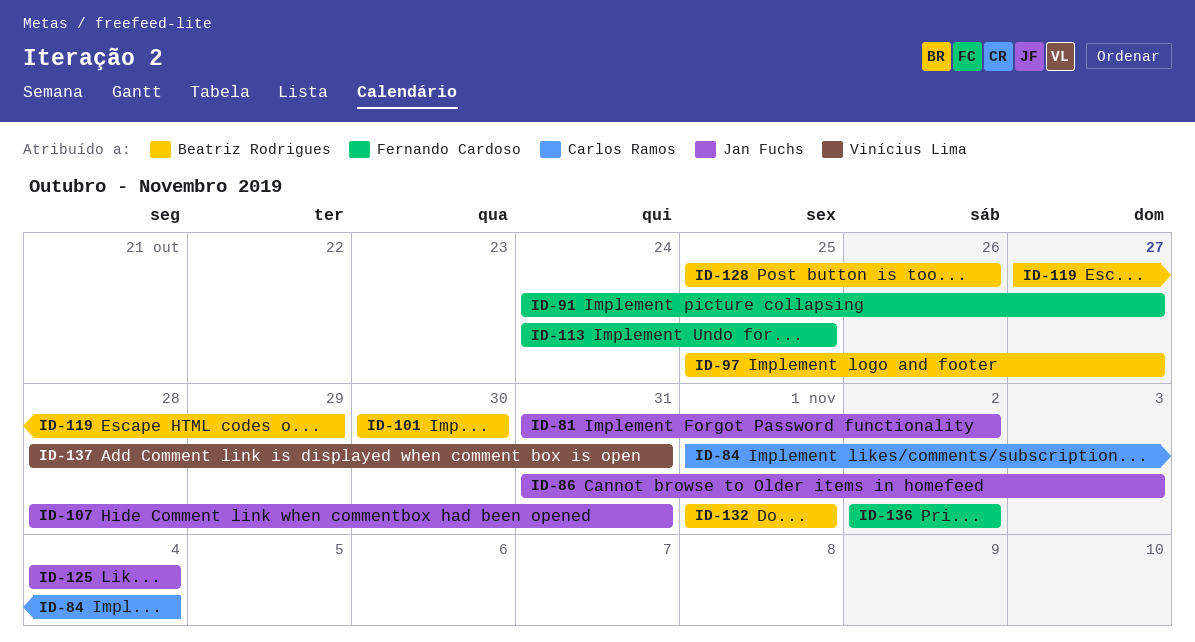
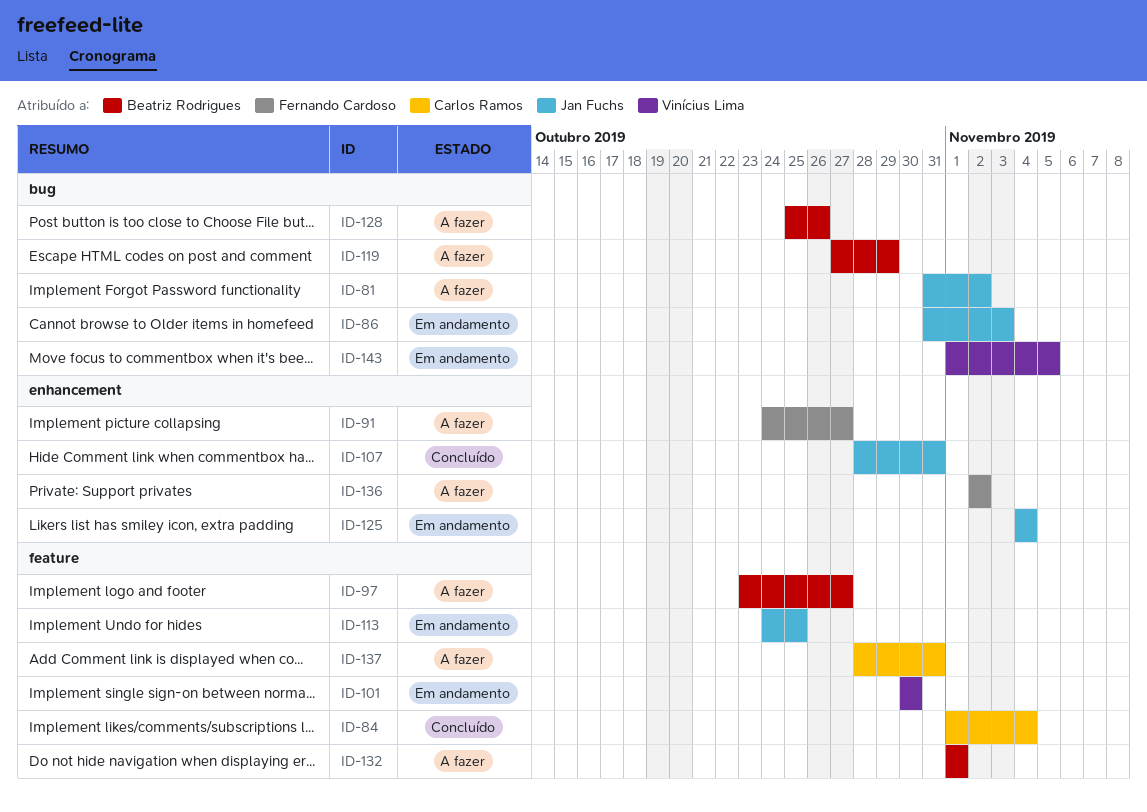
ID-97, start: Oct 25 -> Oct 23
ID-101, owner: Beatriz Rodrigues -> Vinícius Lima
ID-113, owner: Fernando Cardoso -> Jan Fuchs
ID-137, owner: Vinícius Lima -> Carlos Ramos
ID-143: none -> present

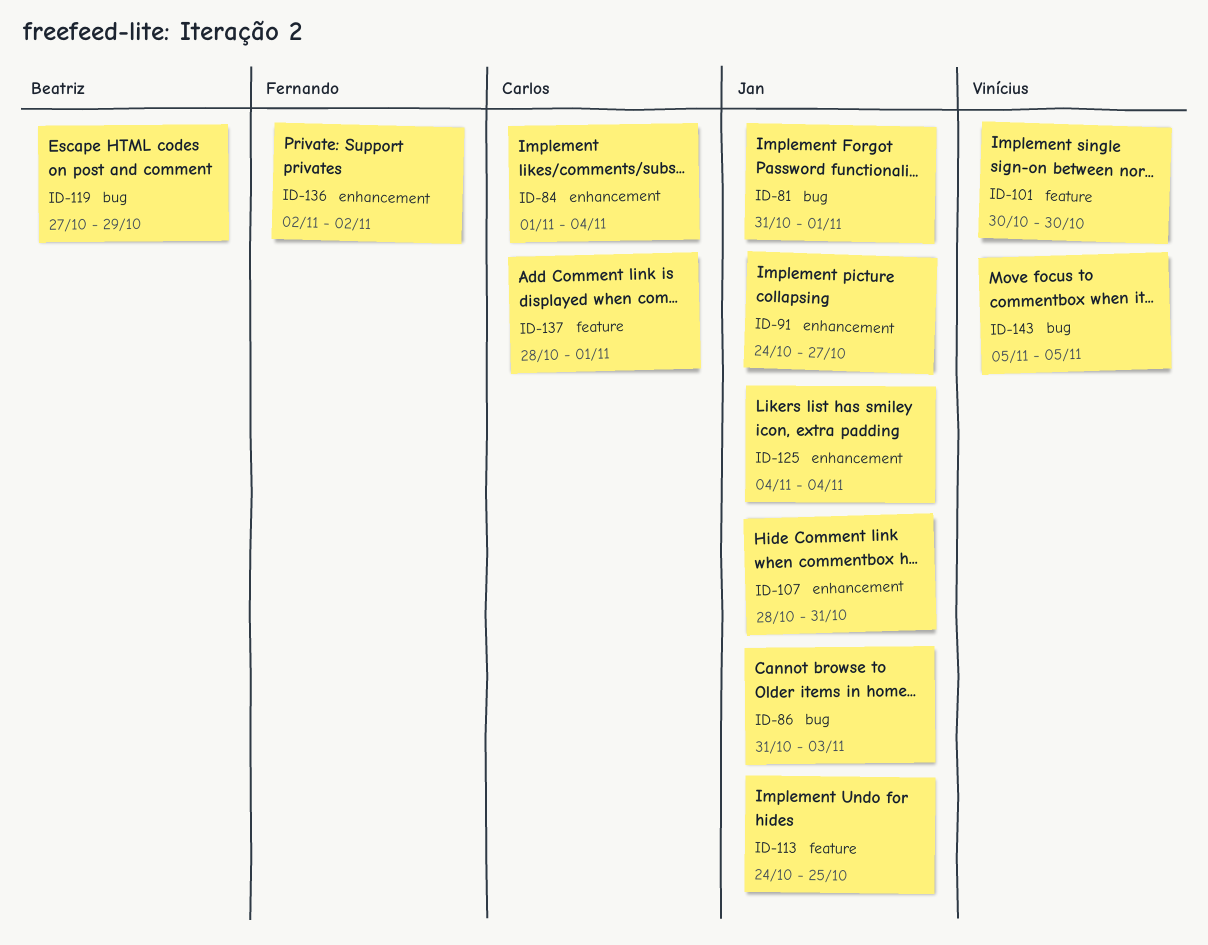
ID-81, due: Nov 2 -> Nov 1
ID-84, label: feature -> enhancement
ID-91, owner: Fernando Cardoso -> Jan Fuchs
ID-97: present -> none
ID-128: present -> none
ID-132: present -> none
ID-137, due: Oct 31 -> Nov 1
ID-143, start: Nov 1 -> Nov 5

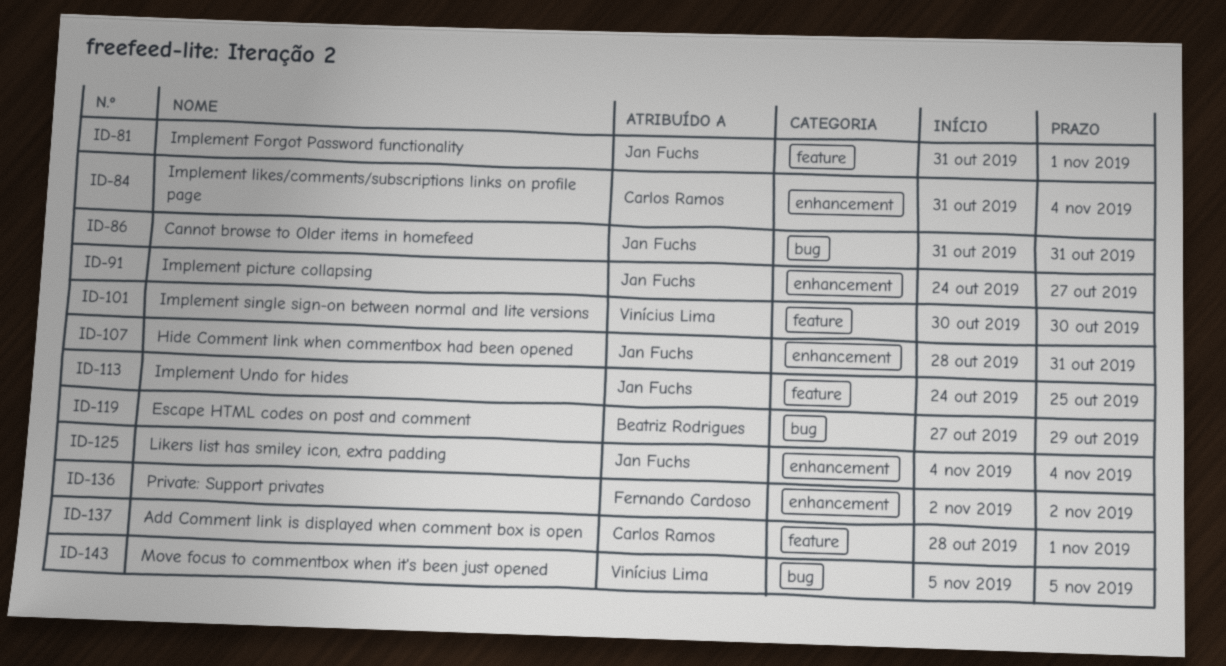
ID-81, label: bug -> feature
ID-84, start: Nov 1 -> Oct 31
ID-86, due: Nov 3 -> Oct 31

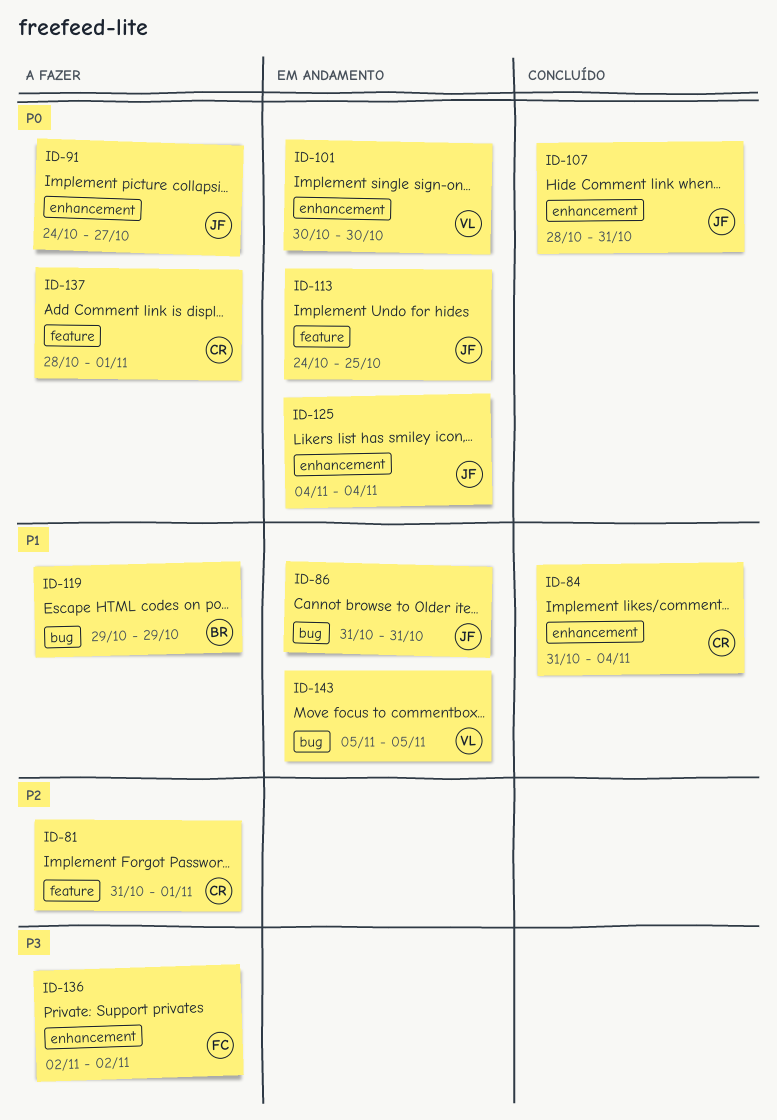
ID-81, owner: Jan Fuchs -> Carlos Ramos
ID-101, label: feature -> enhancement
ID-119, start: Oct 27 -> Oct 29

